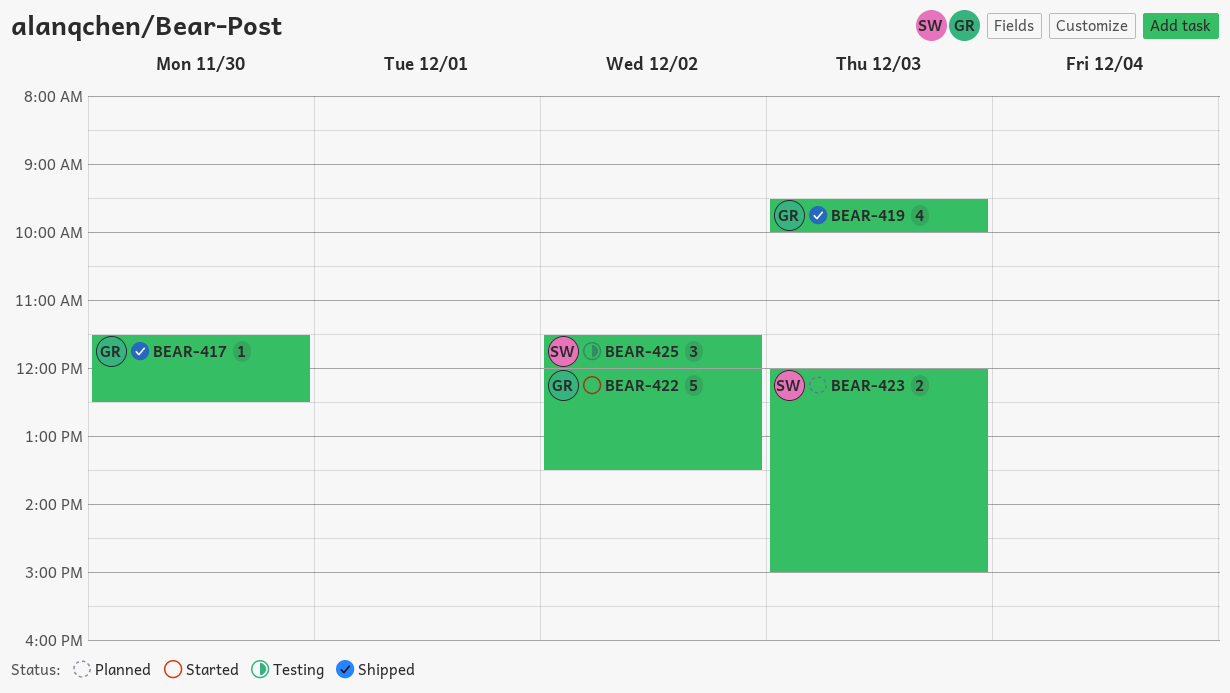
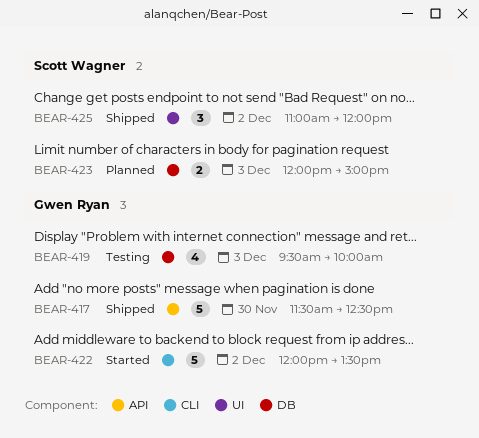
BEAR-417, estimate: 1 -> 5
BEAR-419, status: Shipped -> Testing
BEAR-425, status: Testing -> Shipped
BEAR-425, begins: 11:30 -> 11:00

